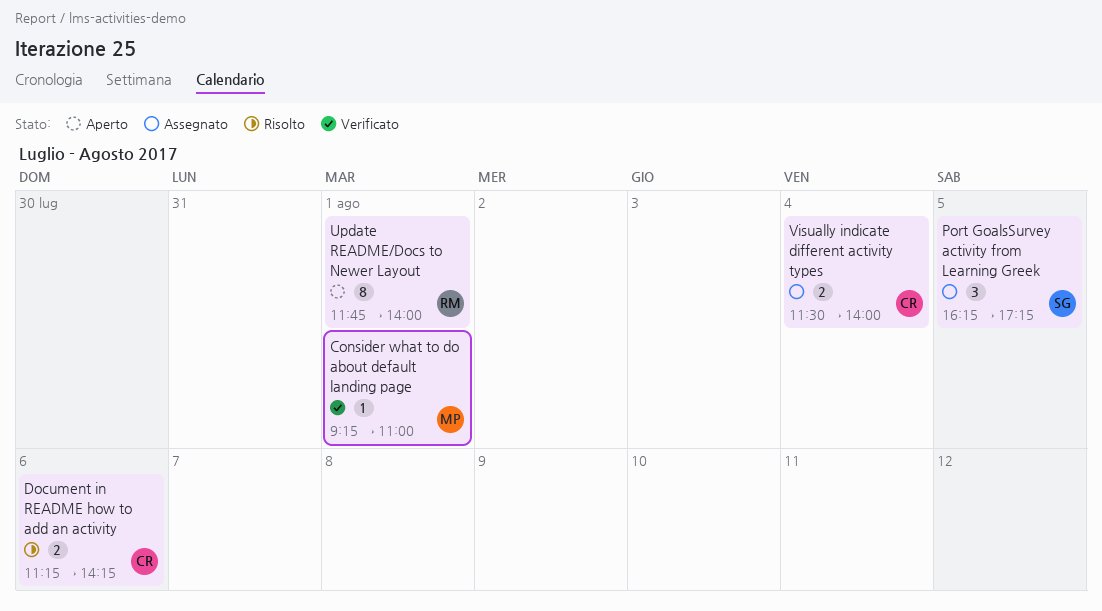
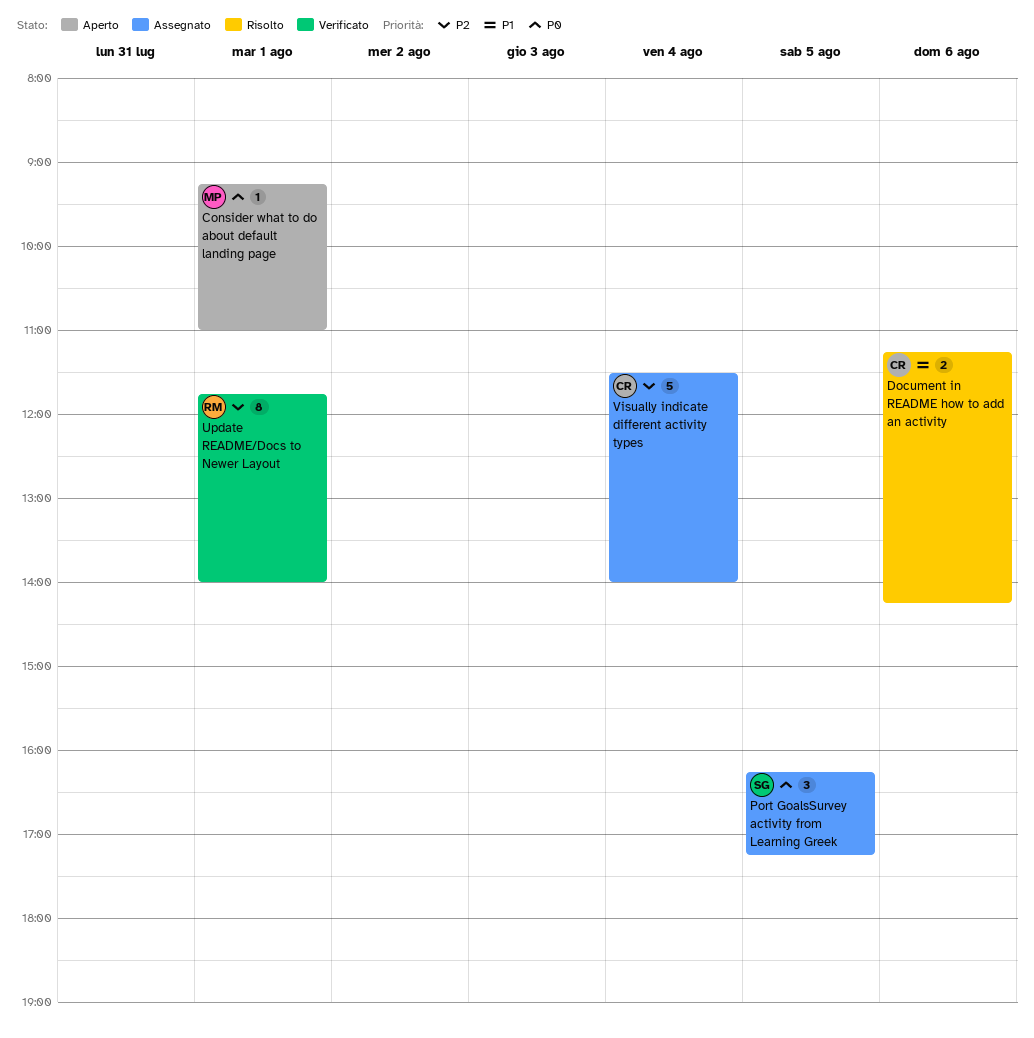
Consider what to do about default landing page, status: Verificato -> Aperto
Update README/Docs to Newer Layout, status: Aperto -> Verificato
Visually indicate different activity types, estimate: 2 -> 5

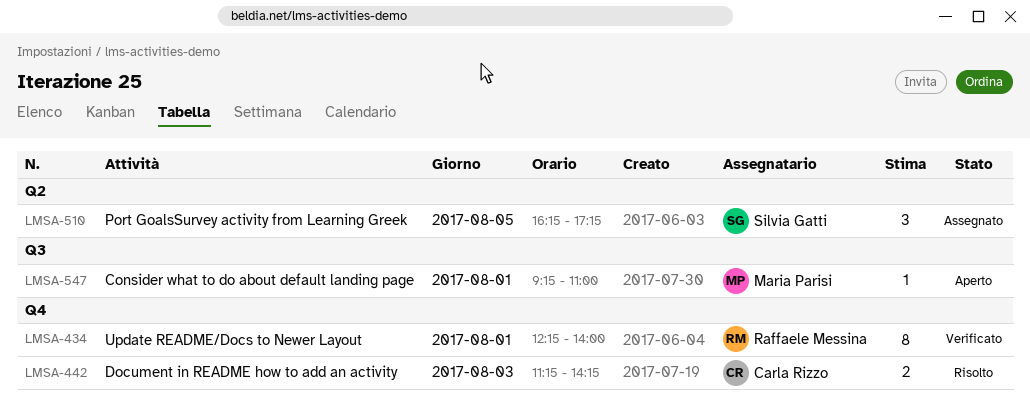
Document in README how to add an activity, day: Aug 6 -> Aug 3
Update README/Docs to Newer Layout, begins: 11:45 -> 12:15
Visually indicate different activity types: present -> none

